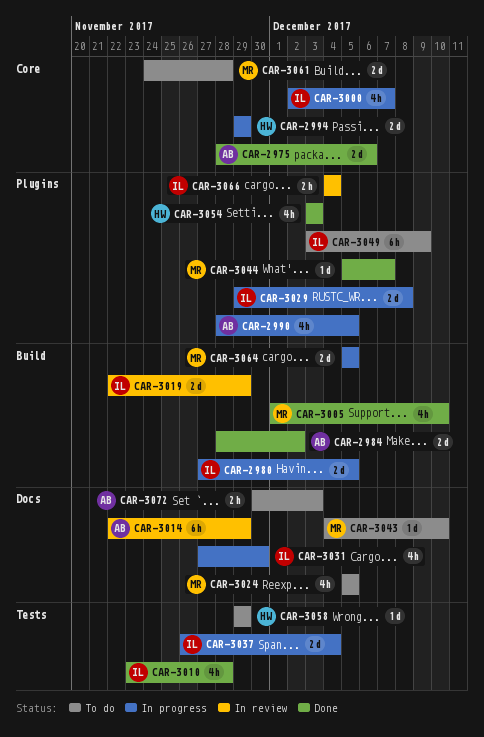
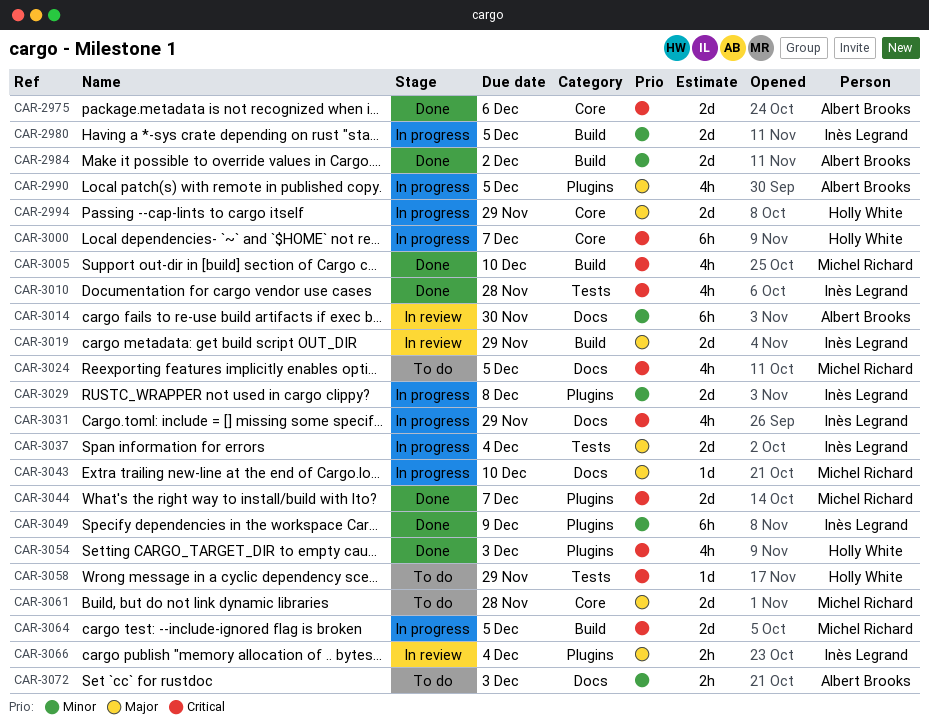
CAR-3000, owner: Inès Legrand -> Holly White
CAR-3000, estimate: 4h -> 6h
CAR-3014, due: Nov 29 -> Nov 30
CAR-3031, due: Nov 30 -> Nov 29
CAR-3043, status: To do -> In progress
CAR-3044, estimate: 1d -> 2d
CAR-3049, status: To do -> Done

